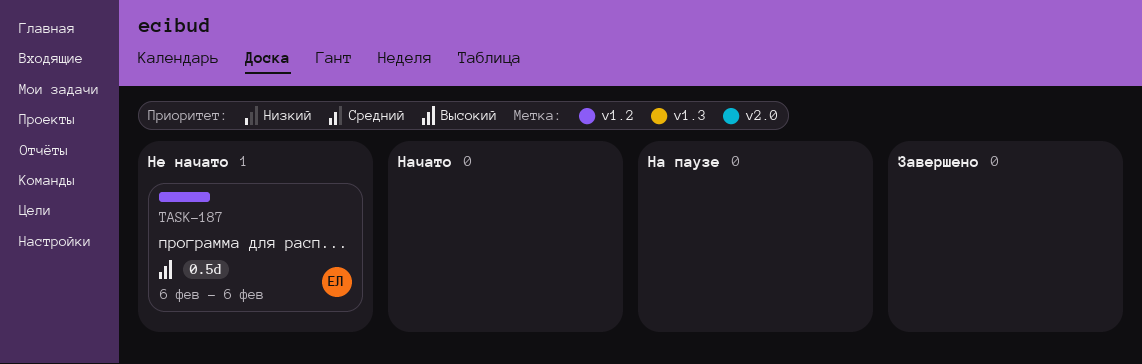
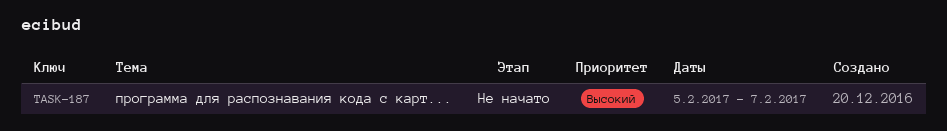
TASK-187, start: Feb 6 -> Feb 5
TASK-187, due: Feb 6 -> Feb 7

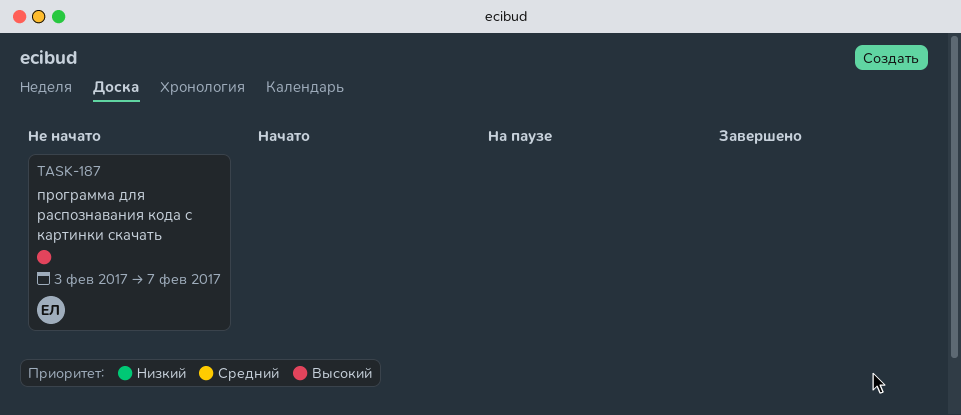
TASK-187, start: Feb 5 -> Feb 3

